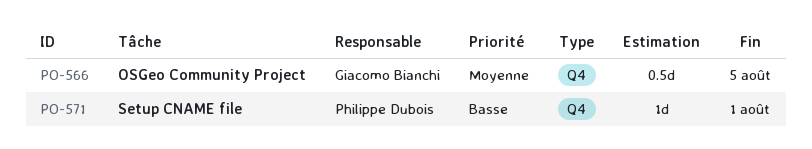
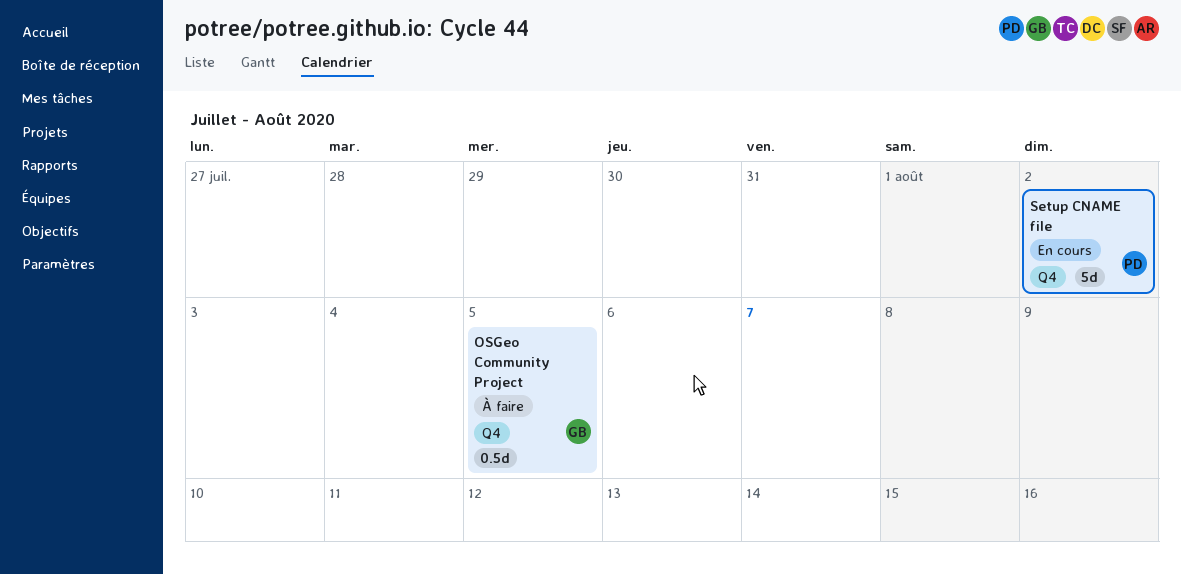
Setup CNAME file, estimate: 1d -> 5d
Setup CNAME file, due: Aug 1 -> Aug 2

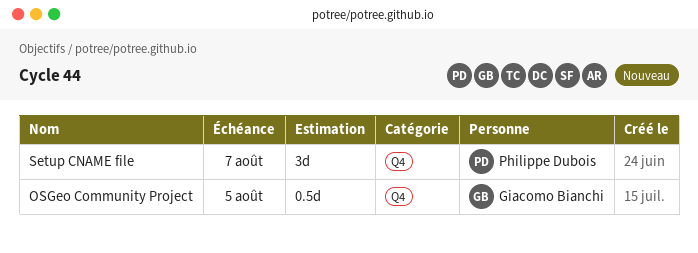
Setup CNAME file, estimate: 5d -> 3d
Setup CNAME file, due: Aug 2 -> Aug 7

